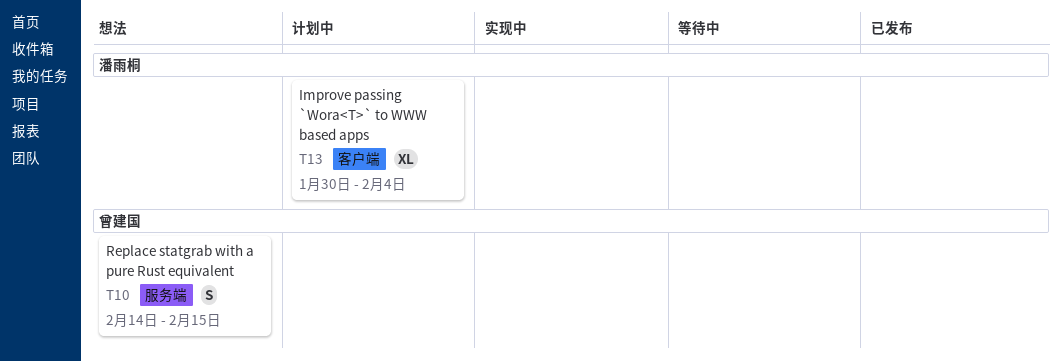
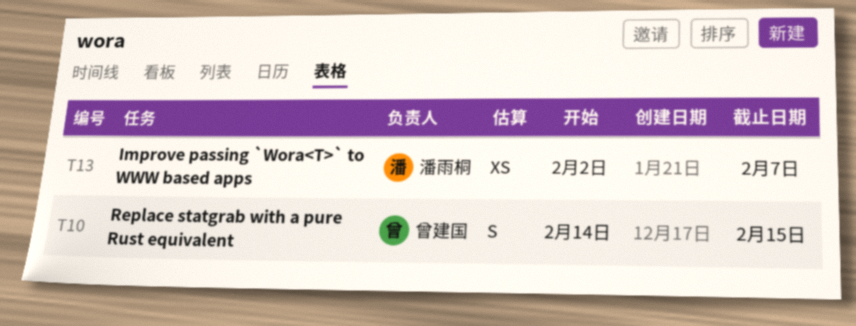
T13, estimate: XL -> XS
T13, start: Jan 30 -> Feb 2
T13, due: Feb 4 -> Feb 7

